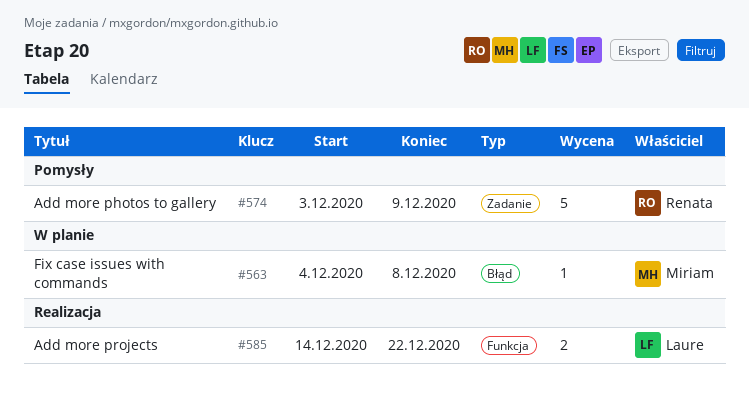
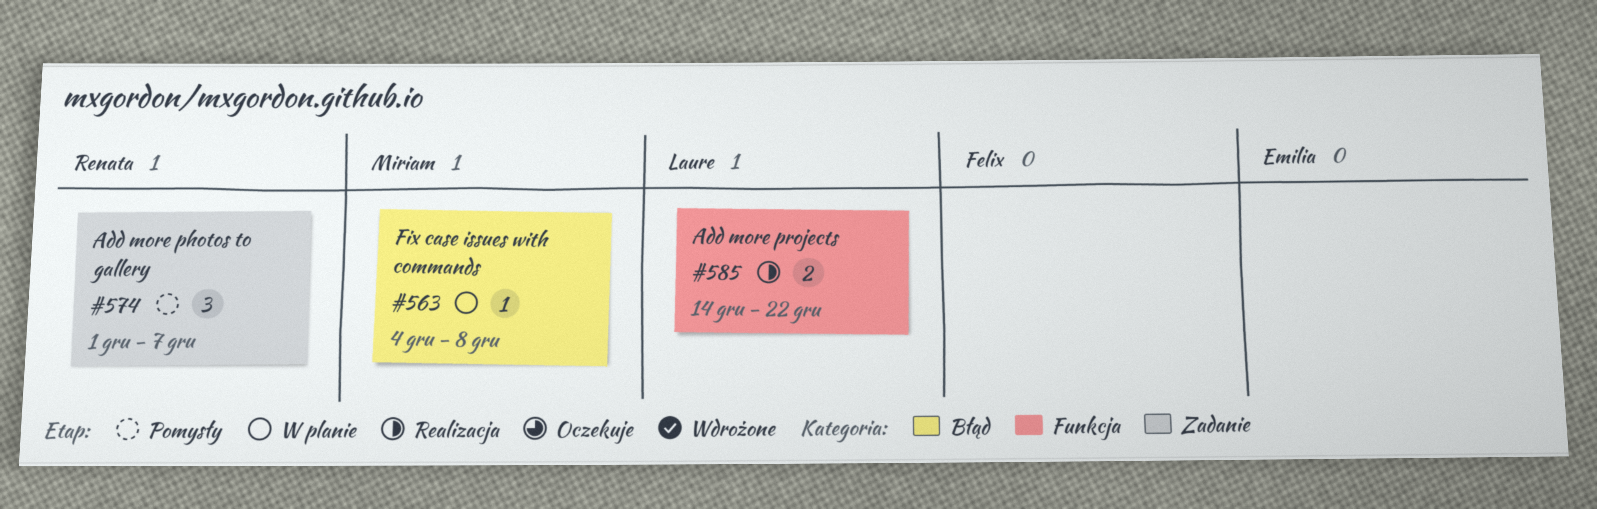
#574, estimate: 5 -> 3
#574, start: Dec 3 -> Dec 1
#574, due: Dec 9 -> Dec 7

